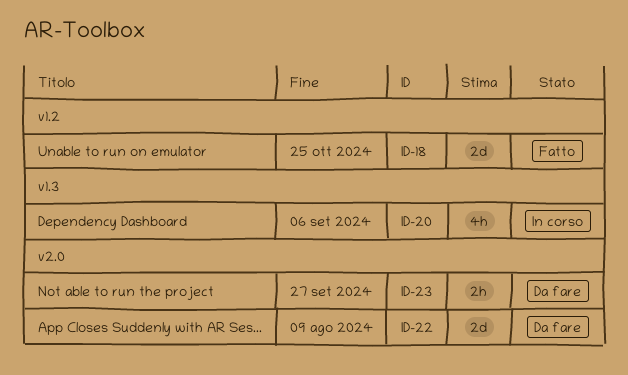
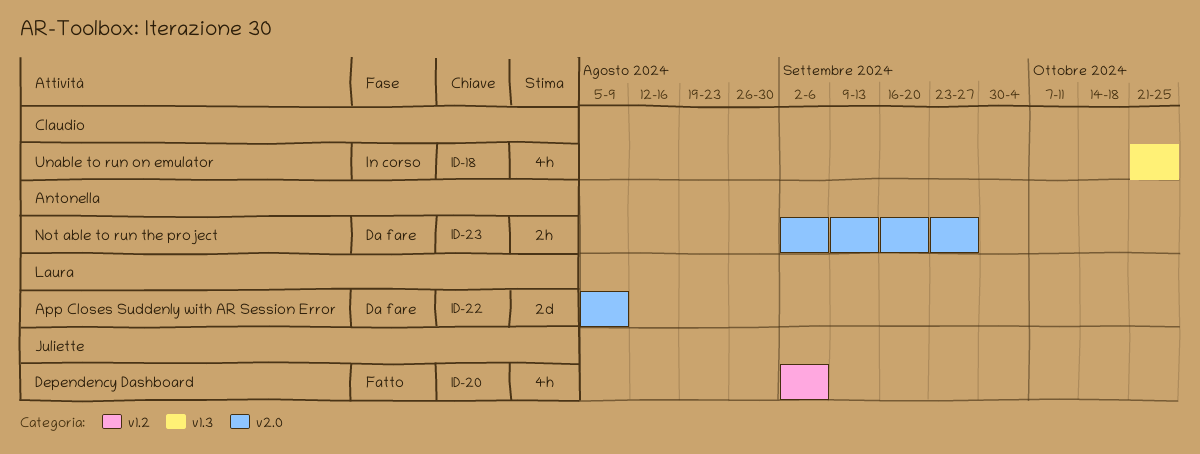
ID-18, status: Fatto -> In corso
ID-18, label: v1.2 -> v1.3
ID-18, estimate: 2d -> 4h
ID-20, status: In corso -> Fatto
ID-20, label: v1.3 -> v1.2

